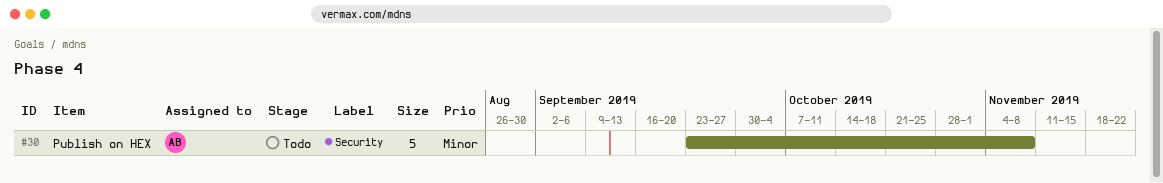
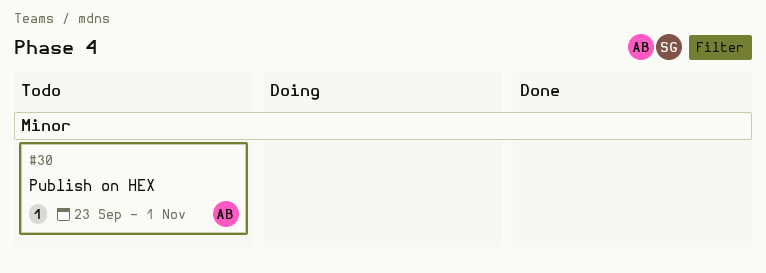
#30, estimate: 5 -> 1
#30, due: Nov 8 -> Nov 1

